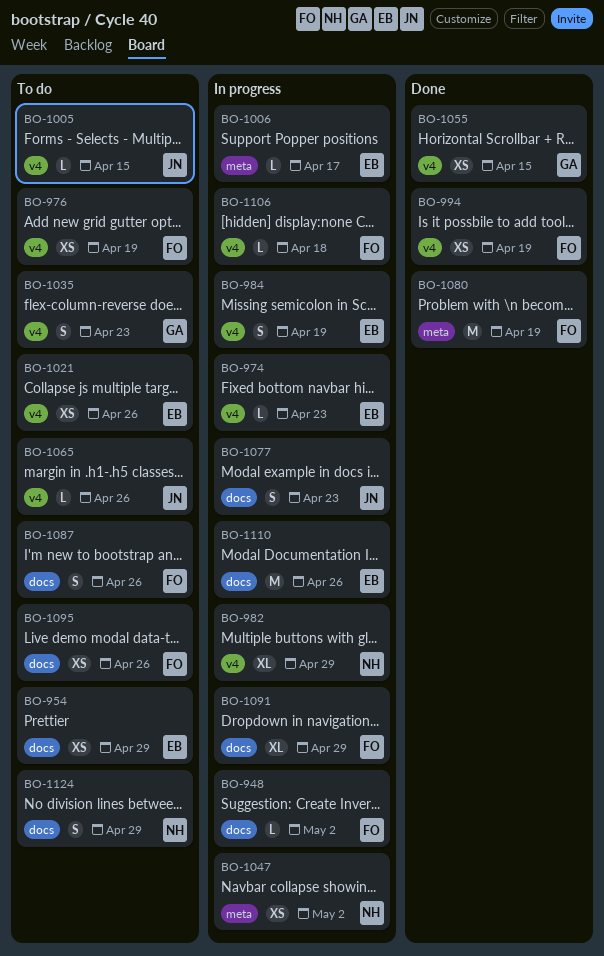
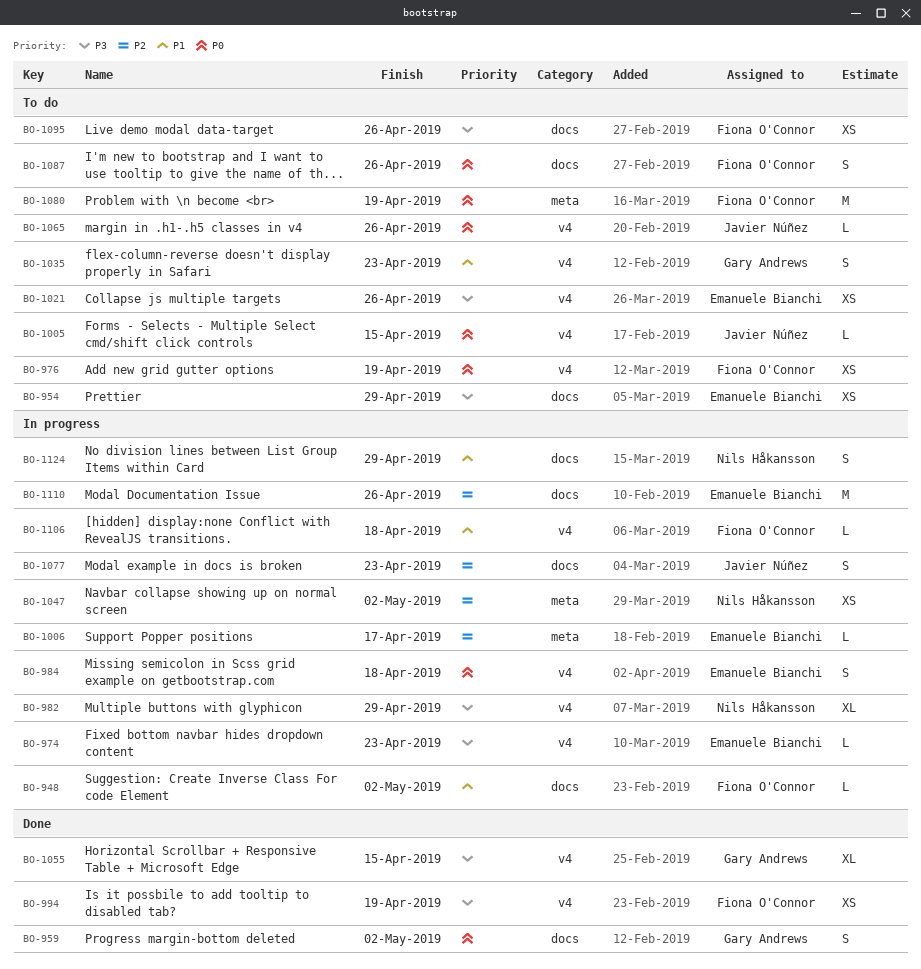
BO-959: none -> present
BO-984, due: Apr 19 -> Apr 18
BO-1055, estimate: XS -> XL
BO-1080, status: Done -> To do
BO-1091: present -> none
BO-1124, status: To do -> In progress

